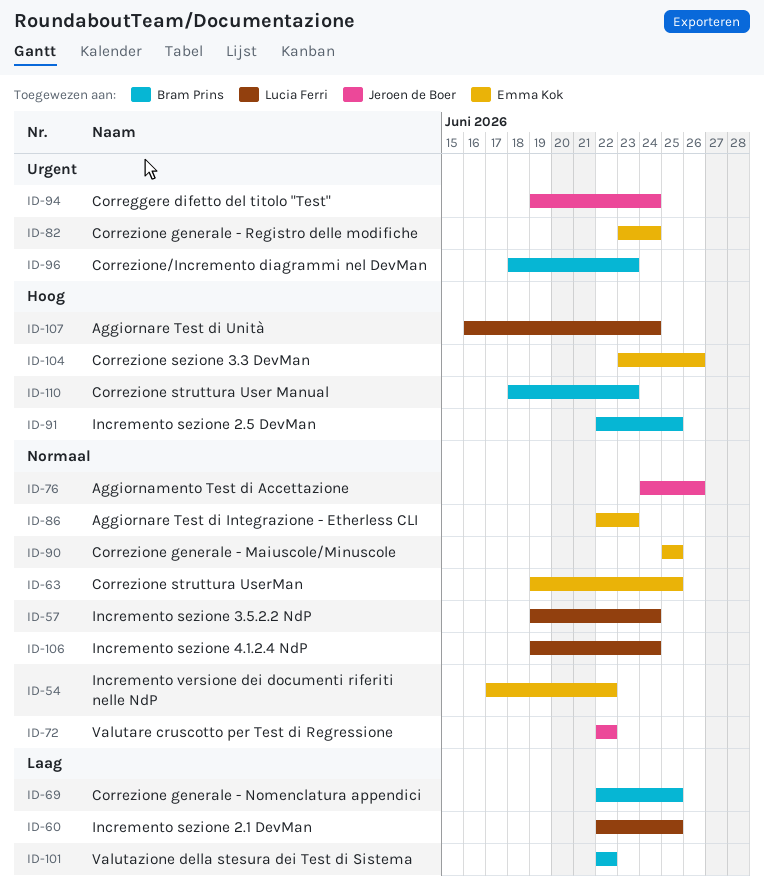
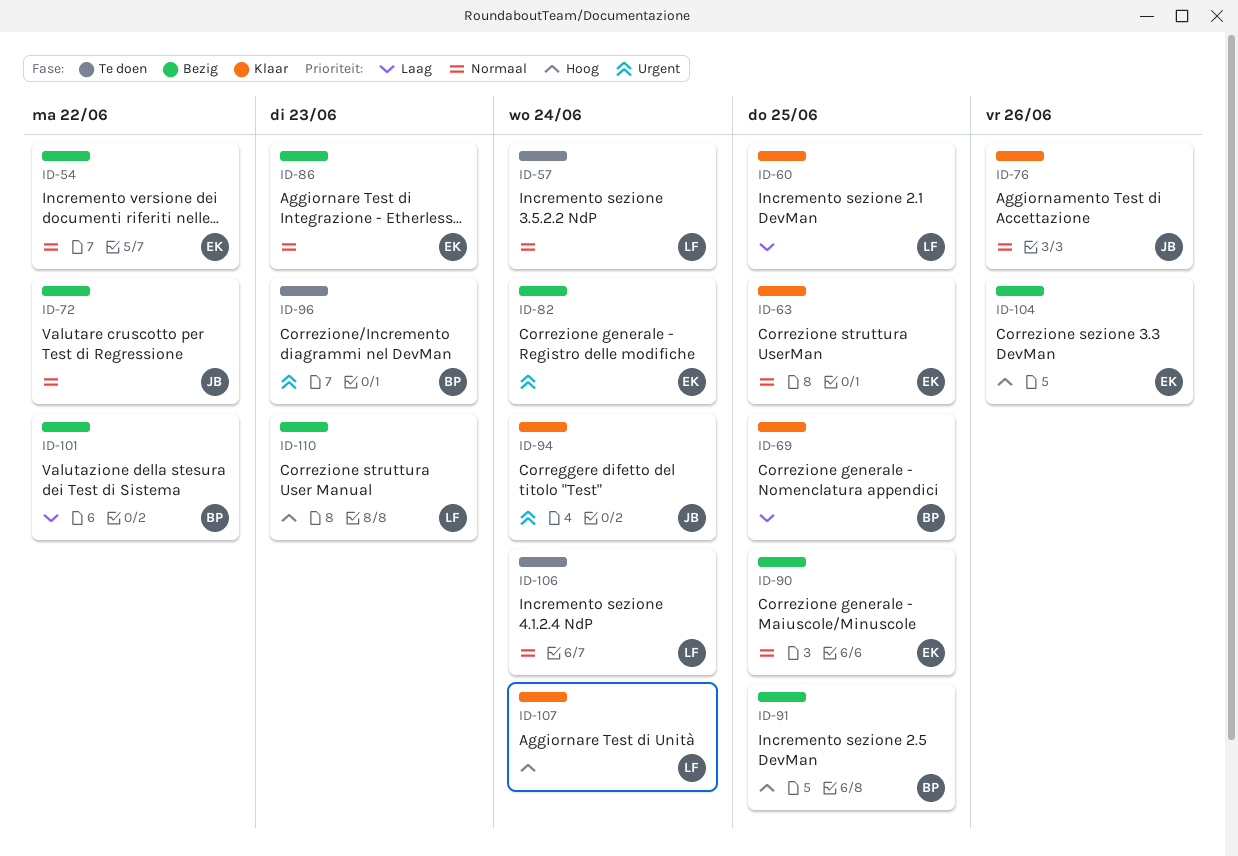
ID-110, owner: Bram Prins -> Lucia Ferri

